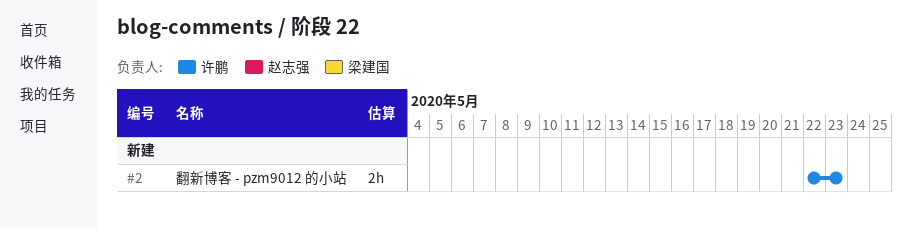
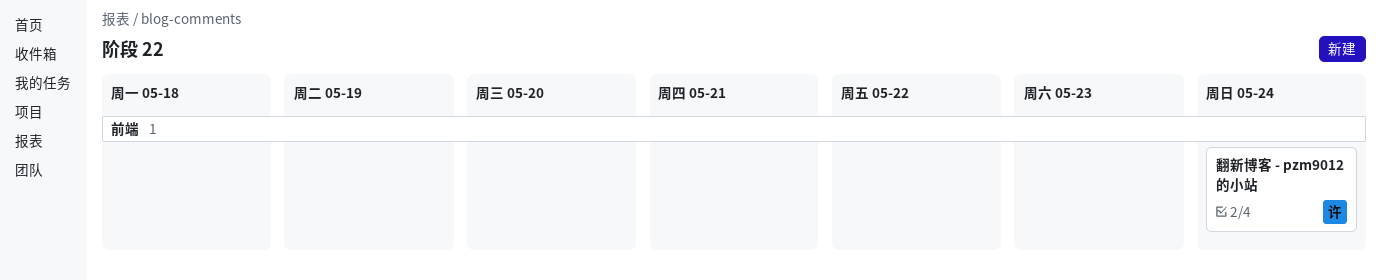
翻新博客 - pzm9012 的小站, due: May 23 -> May 24

